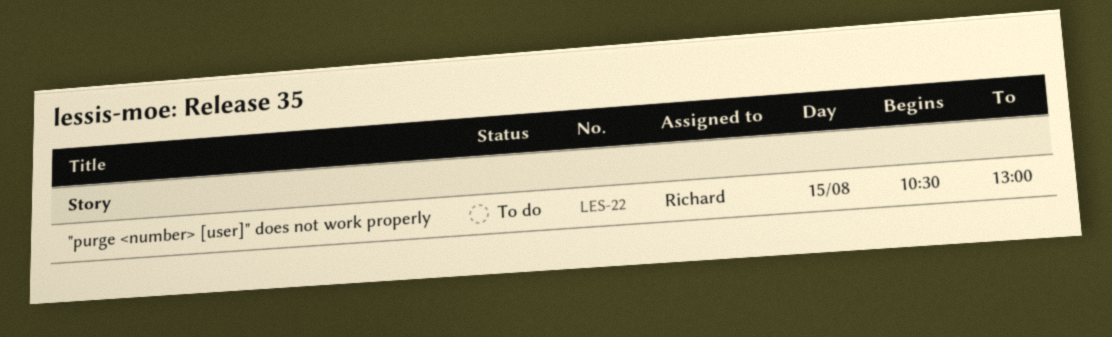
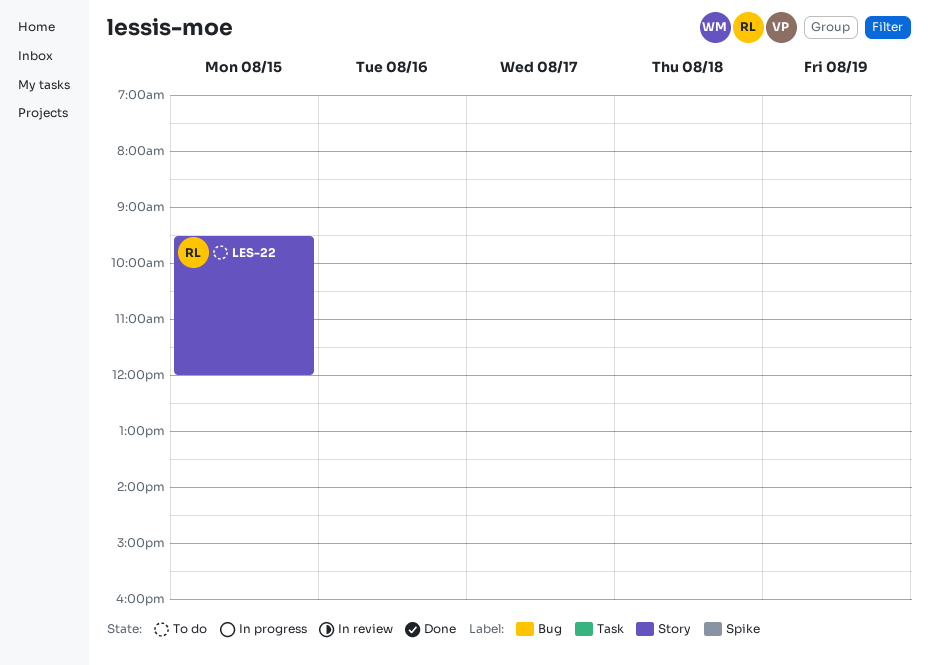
LES-22, begins: 10:30 -> 09:30
LES-22, ends: 13:00 -> 12:00

